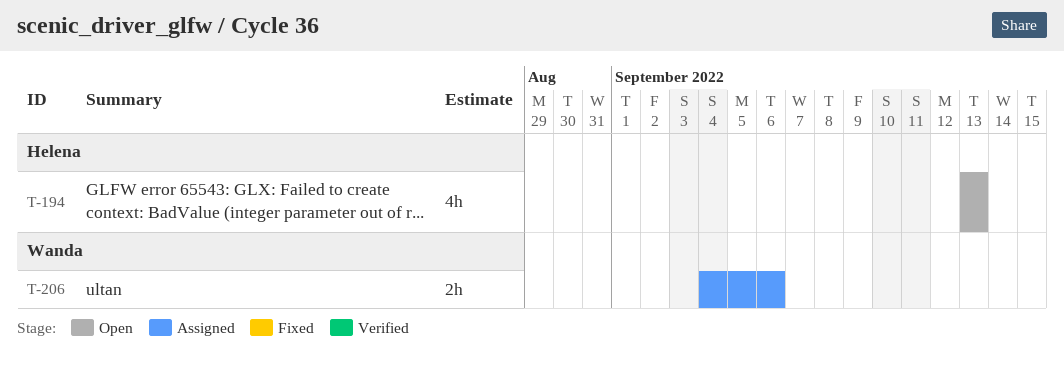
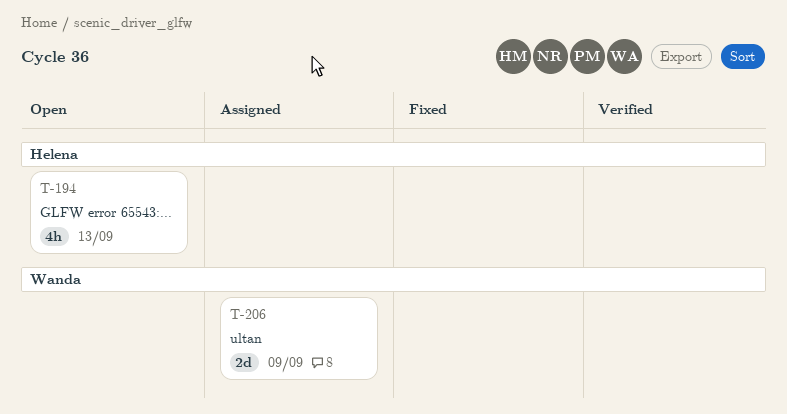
T-206, estimate: 2h -> 2d
T-206, due: Sep 6 -> Sep 9

